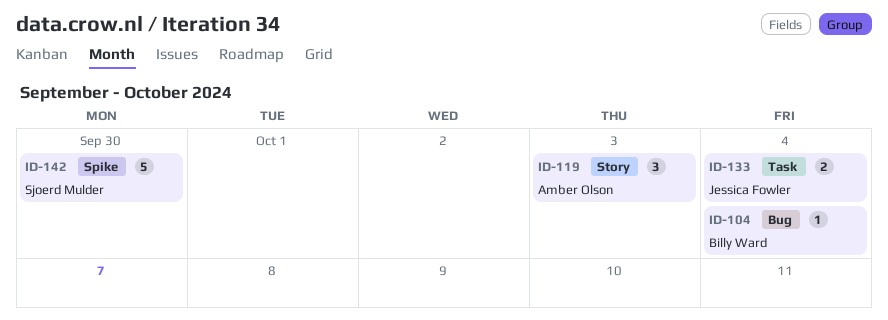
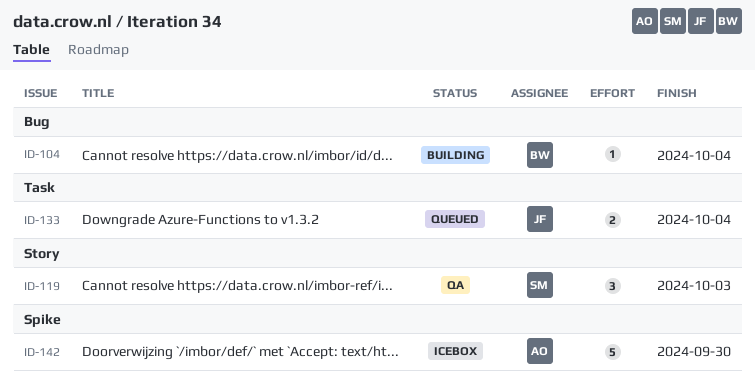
ID-119, owner: Amber Olson -> Sjoerd Mulder
ID-142, owner: Sjoerd Mulder -> Amber Olson

